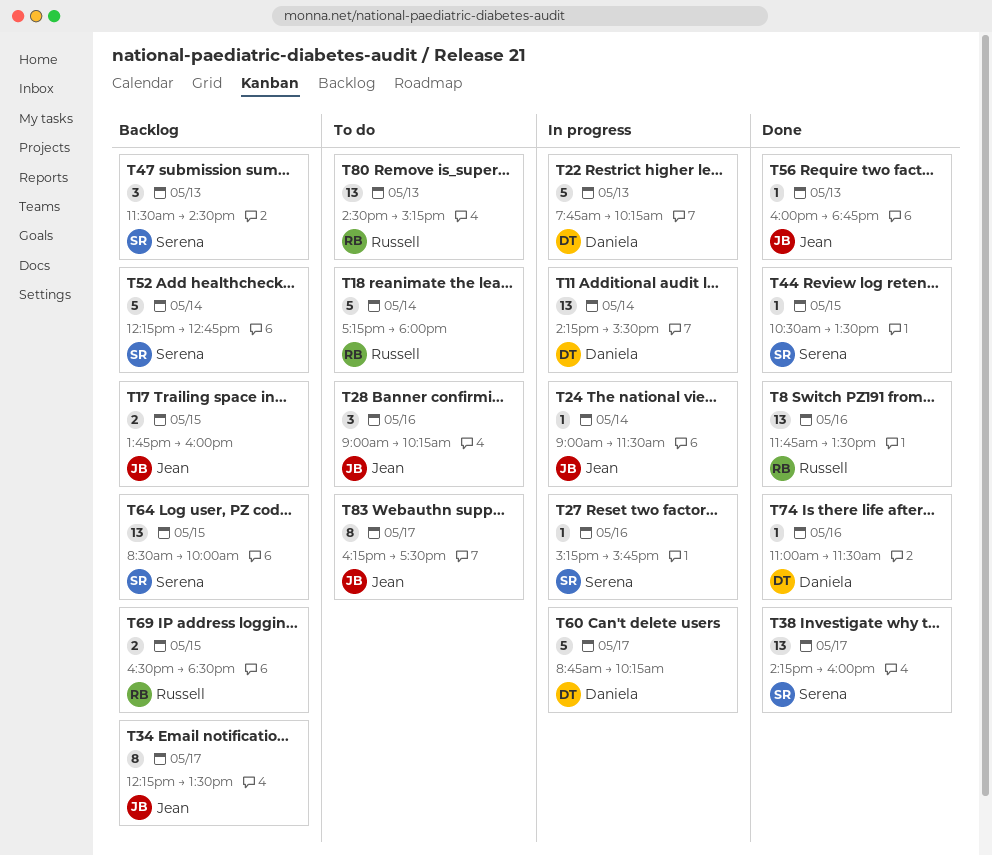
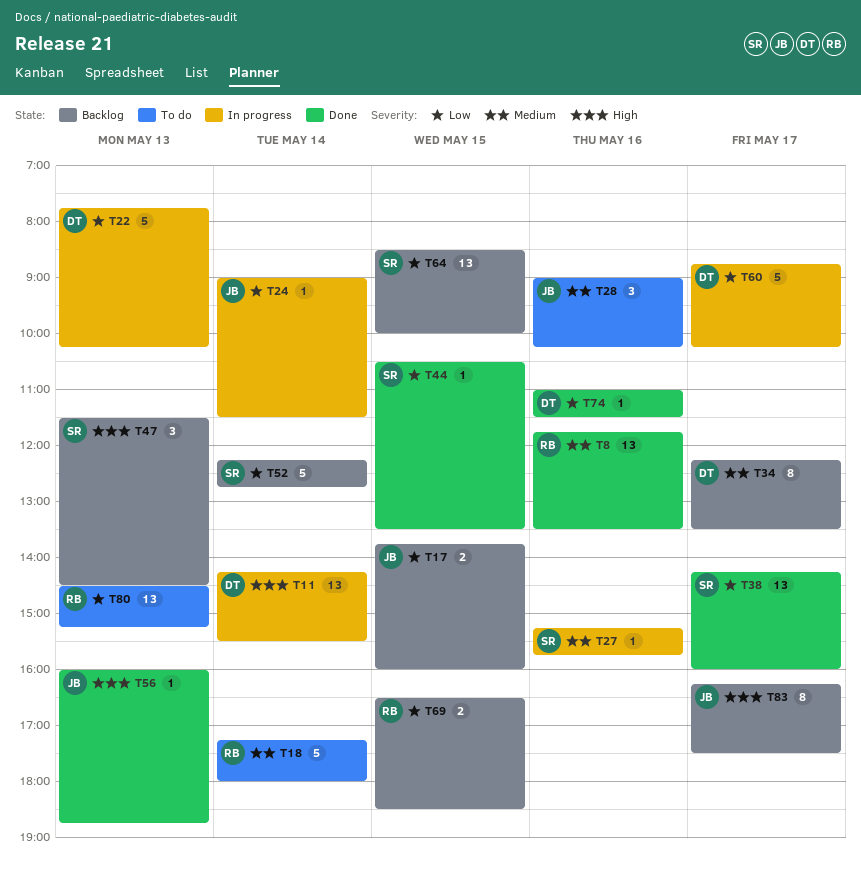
T34, owner: Jean -> Daniela
T83, status: To do -> Backlog

